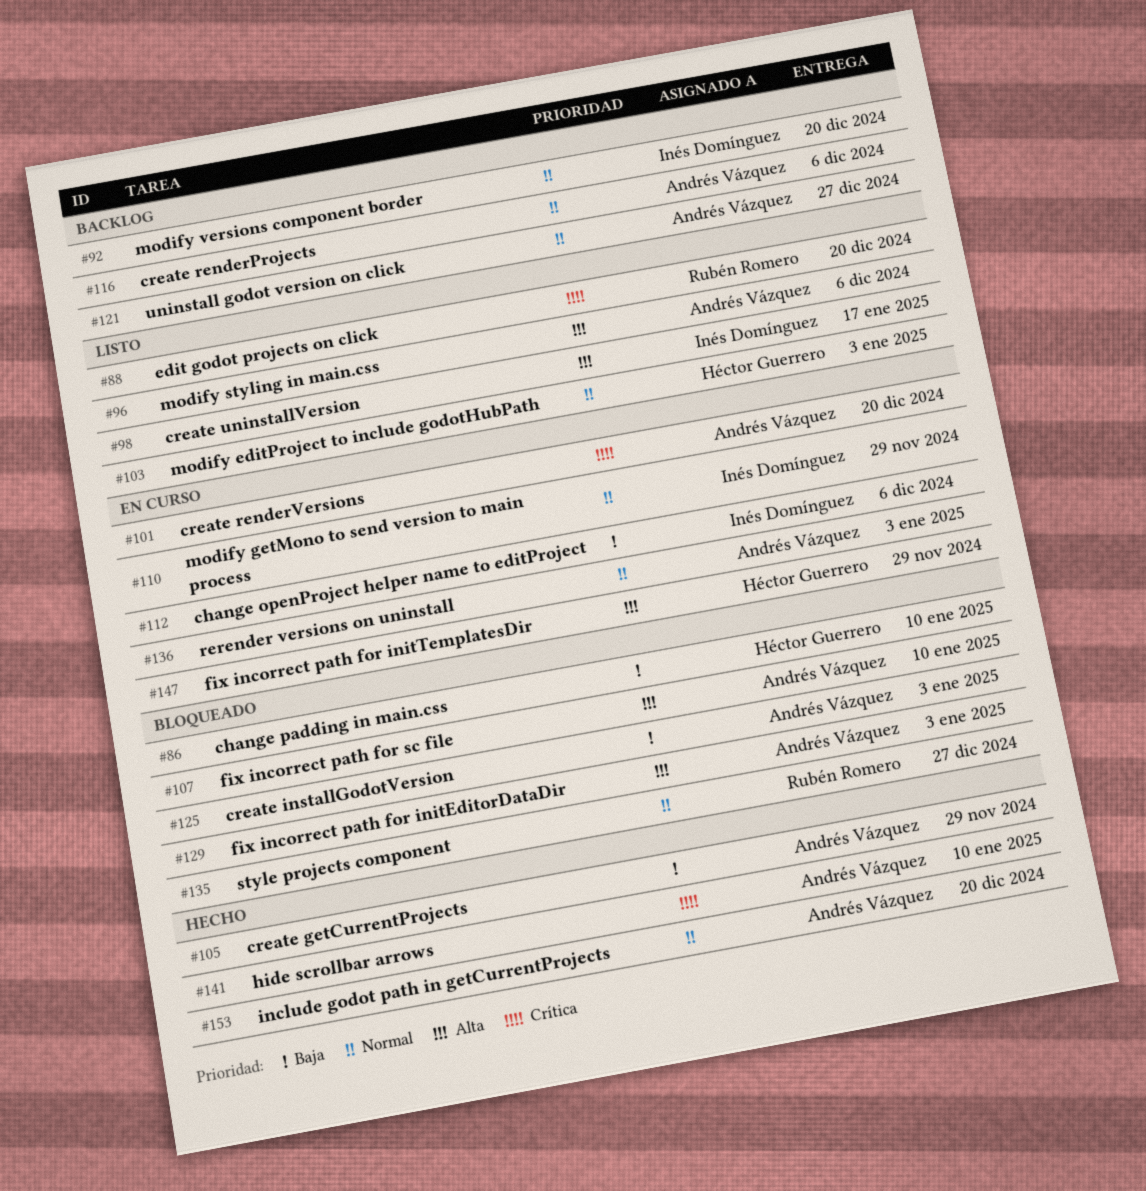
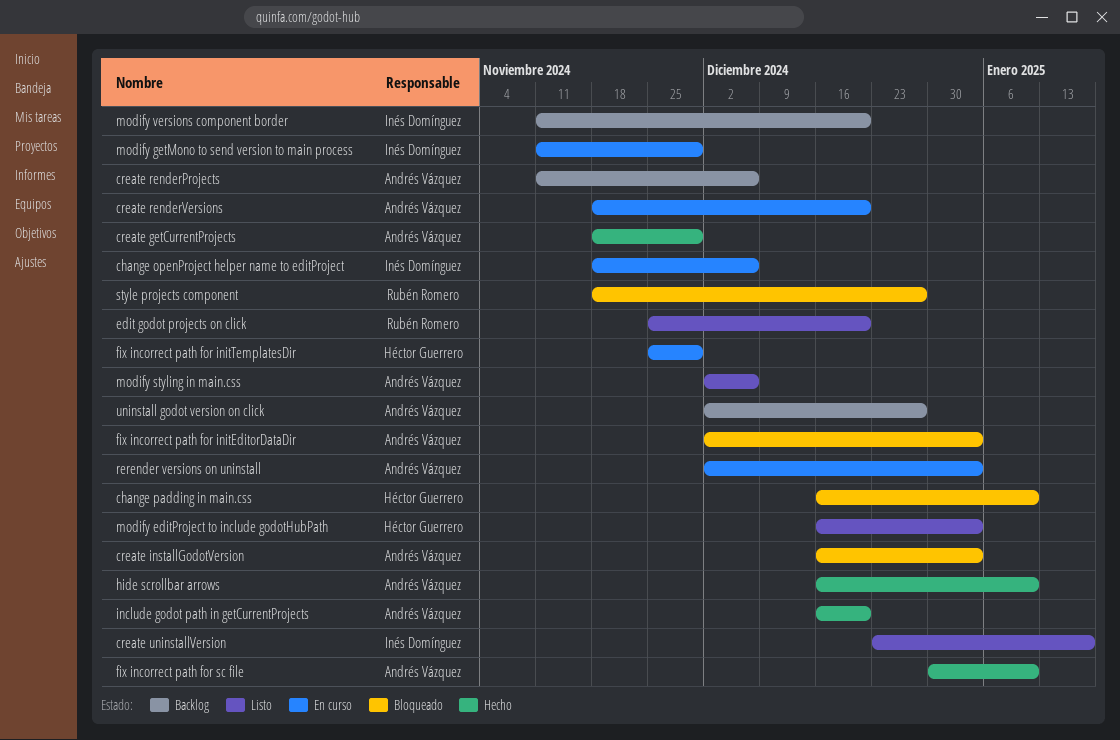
fix incorrect path for sc file, status: Bloqueado -> Hecho

